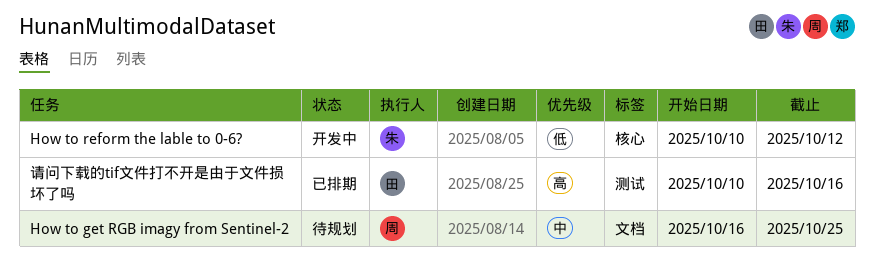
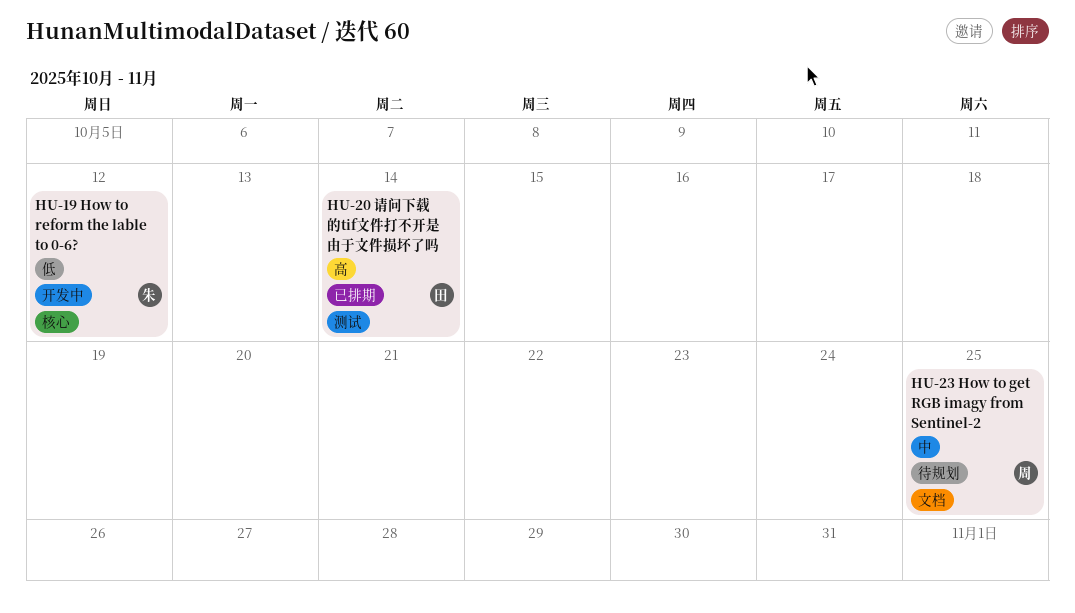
请问下载的tif文件打不开是由于文件损坏了吗, due: Oct 16 -> Oct 14

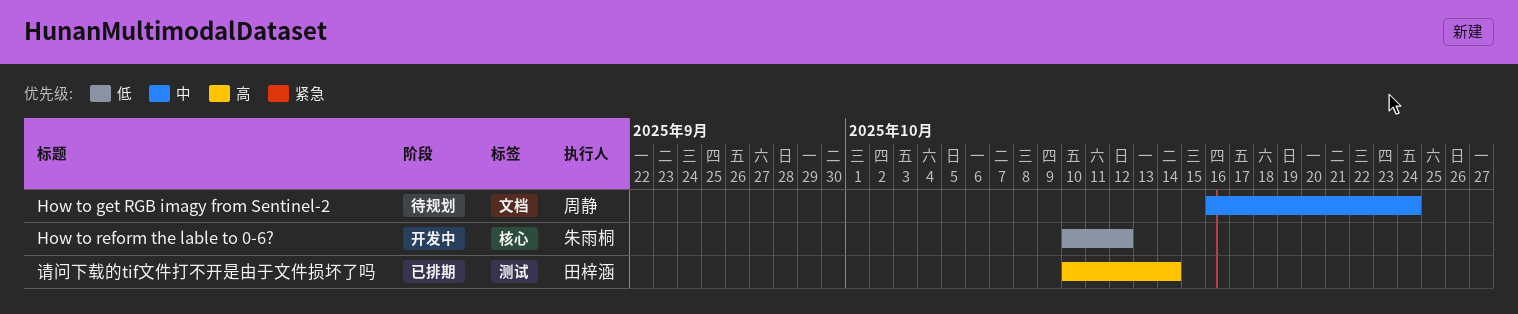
How to get RGB imagy from Sentinel-2, due: Oct 25 -> Oct 24

